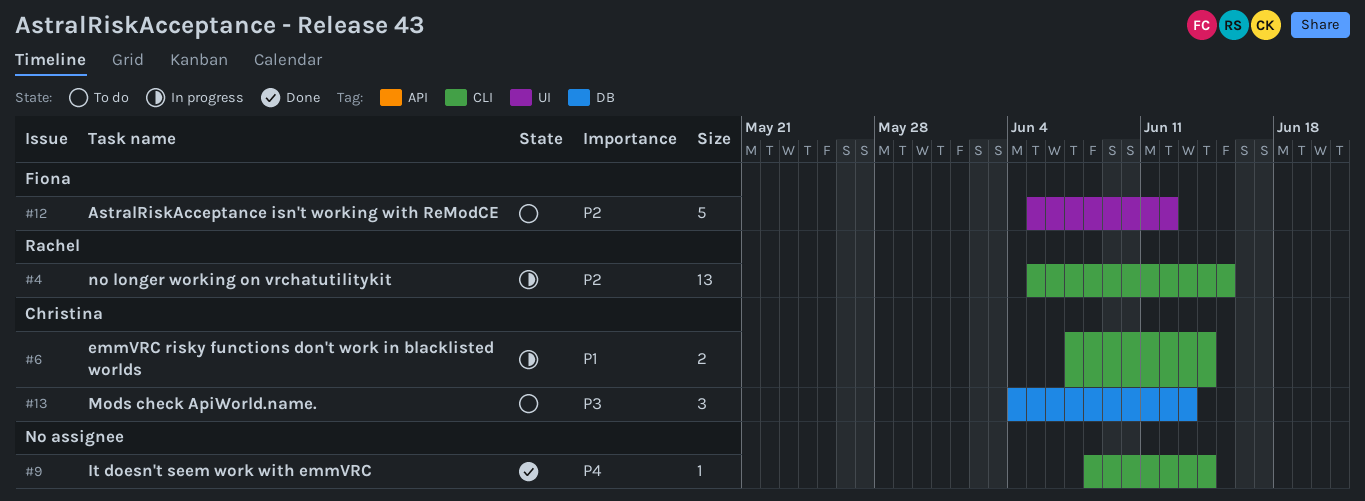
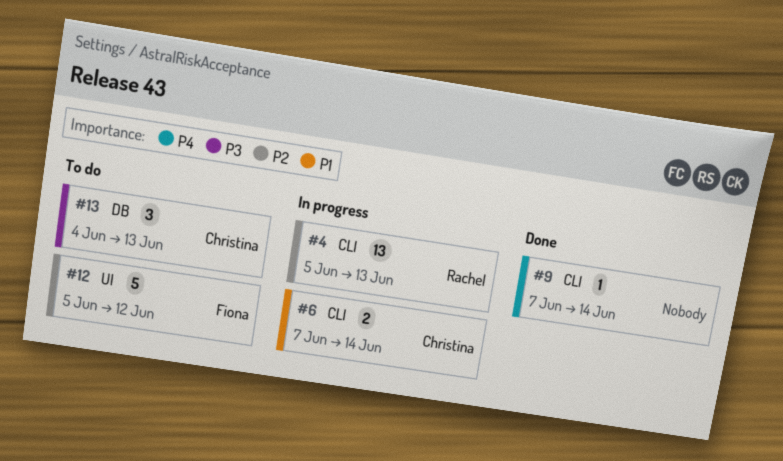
#4, due: Jun 15 -> Jun 13
#9, start: Jun 8 -> Jun 7

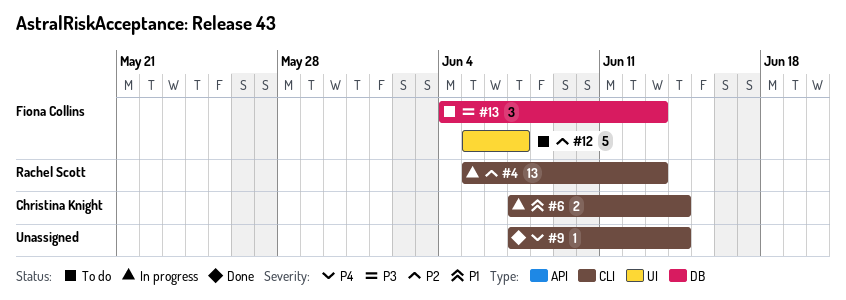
#12, due: Jun 12 -> Jun 7
#13, owner: Christina Knight -> Fiona Collins

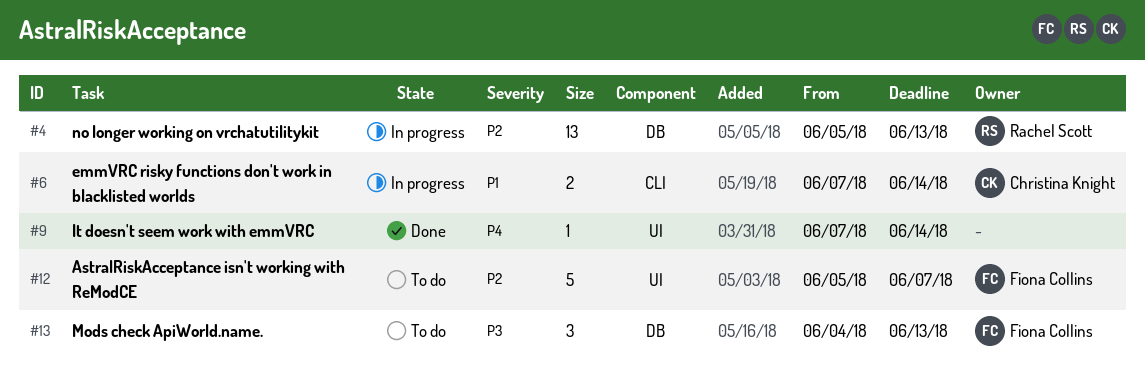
#4, label: CLI -> DB
#9, label: CLI -> UI

